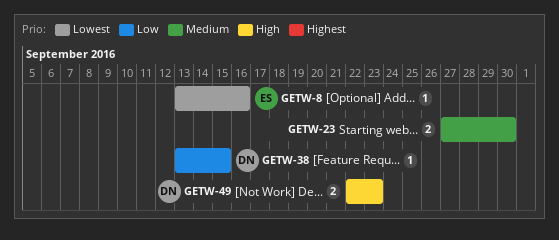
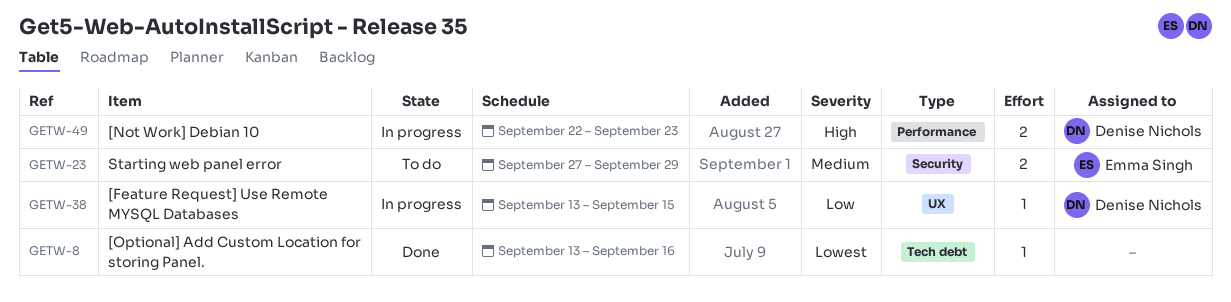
GETW-8, owner: Emma Singh -> none
GETW-23, owner: none -> Emma Singh
GETW-23, due: Sep 30 -> Sep 29

